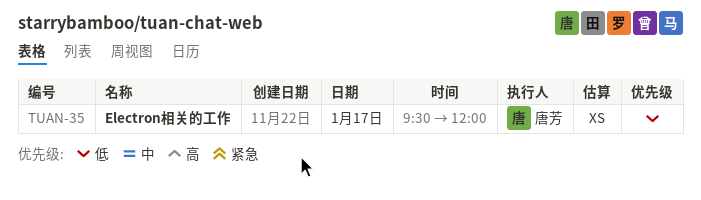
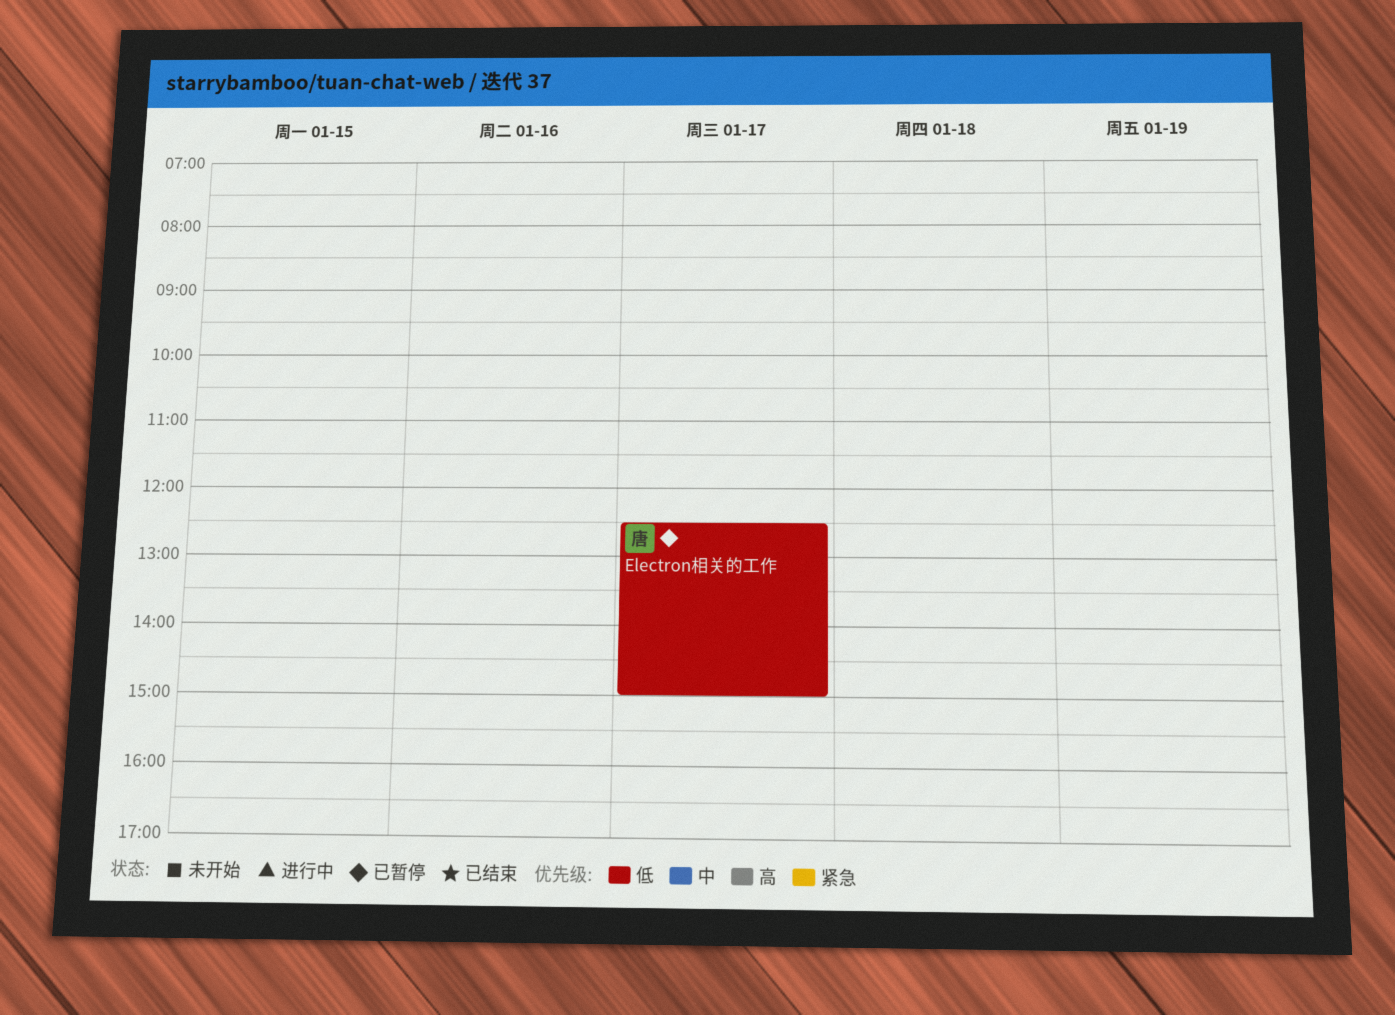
Electron相关的工作, begins: 09:30 -> 12:30
Electron相关的工作, ends: 12:00 -> 15:00

